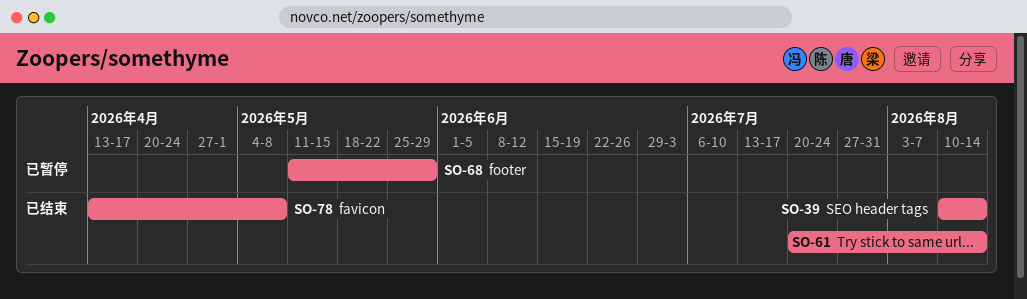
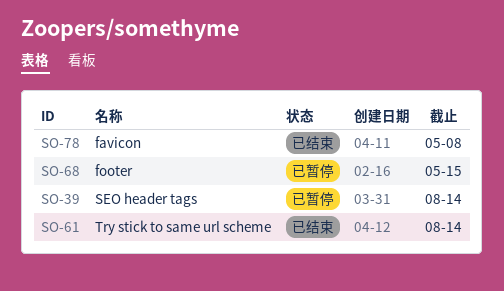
SO-39, status: 已结束 -> 已暂停
SO-68, due: May 29 -> May 15

